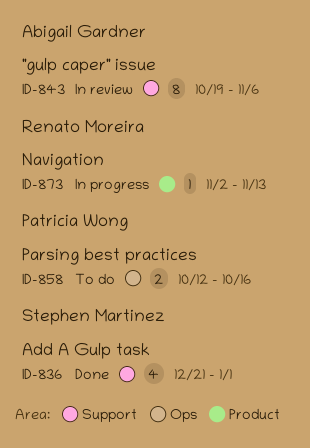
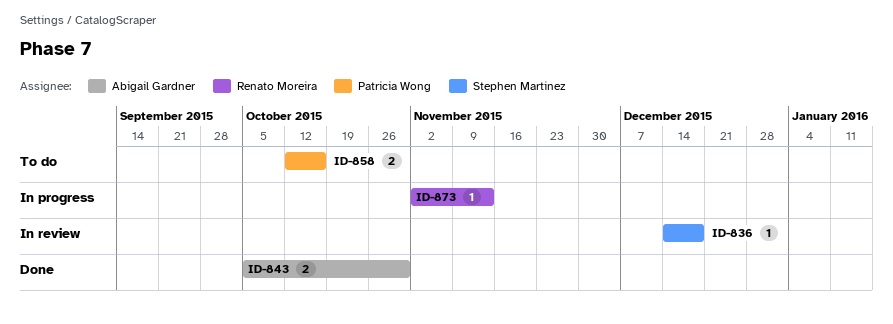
ID-836, status: Done -> In review
ID-836, estimate: 4 -> 1
ID-836, start: Dec 21 -> Dec 14
ID-836, due: Jan 1 -> Dec 18
ID-843, status: In review -> Done
ID-843, estimate: 8 -> 2
ID-843, start: Oct 19 -> Oct 5
ID-843, due: Nov 6 -> Oct 30

